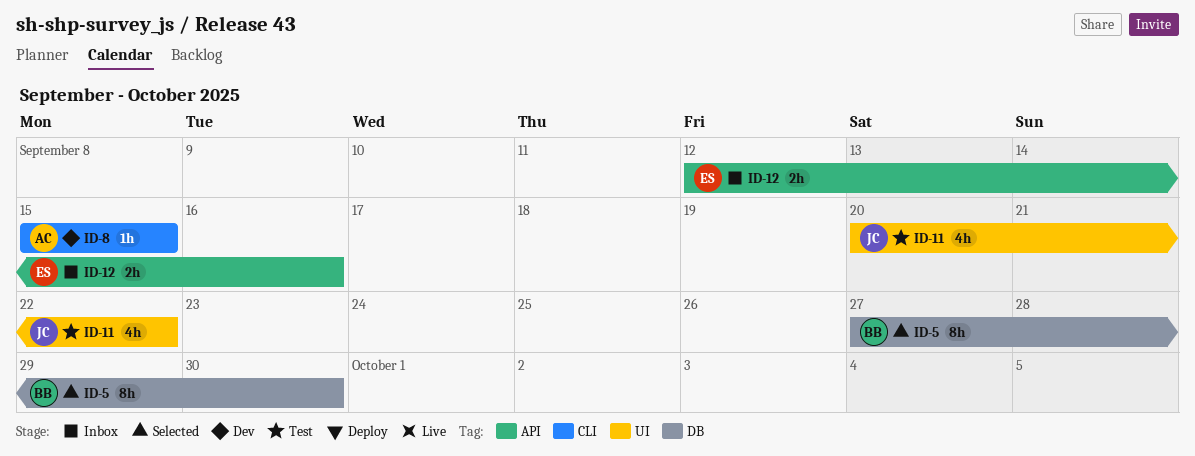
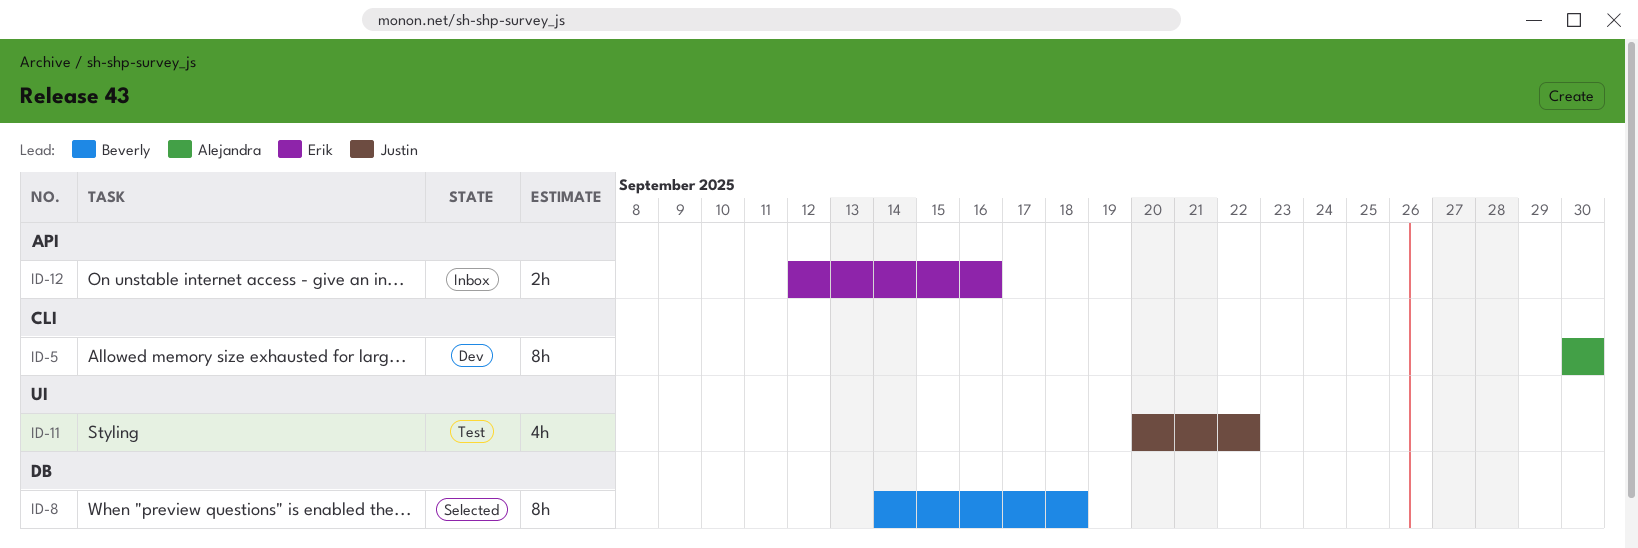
ID-5, status: Selected -> Dev
ID-5, owner: Beverly -> Alejandra
ID-5, label: DB -> CLI
ID-5, start: Sep 27 -> Sep 30
ID-8, status: Dev -> Selected
ID-8, owner: Alejandra -> Beverly
ID-8, label: CLI -> DB
ID-8, estimate: 1h -> 8h
ID-8, start: Sep 15 -> Sep 14
ID-8, due: Sep 15 -> Sep 18

